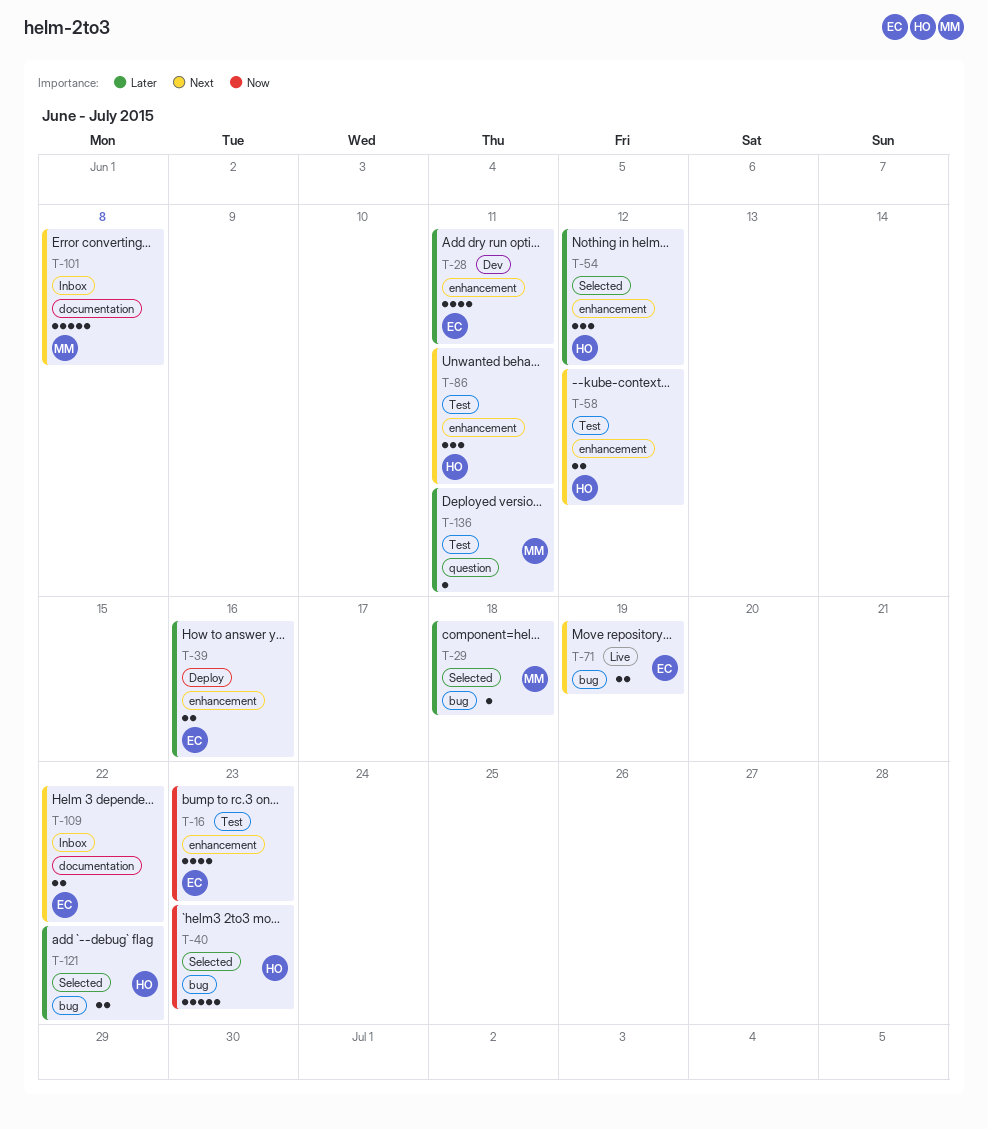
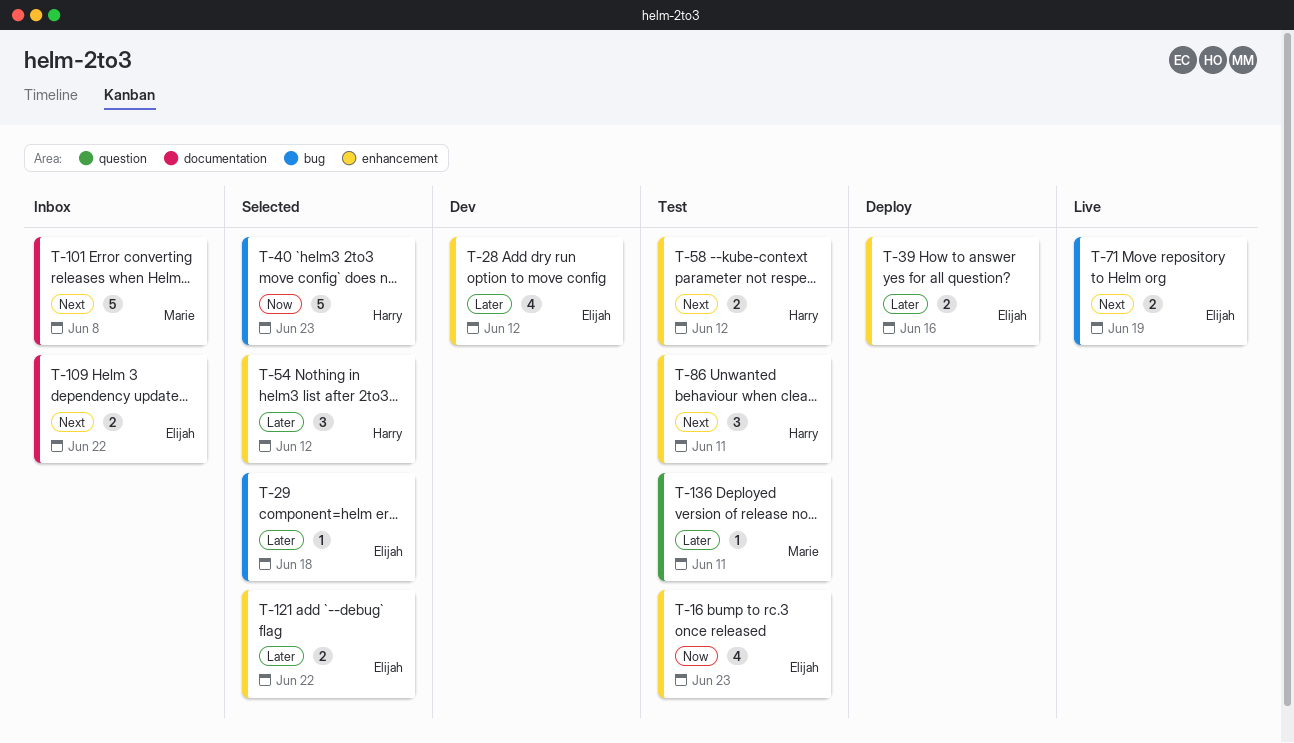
T-28, due: Jun 11 -> Jun 12
T-29, owner: Marie -> Elijah
T-121, owner: Harry -> Elijah
T-121, label: bug -> enhancement

